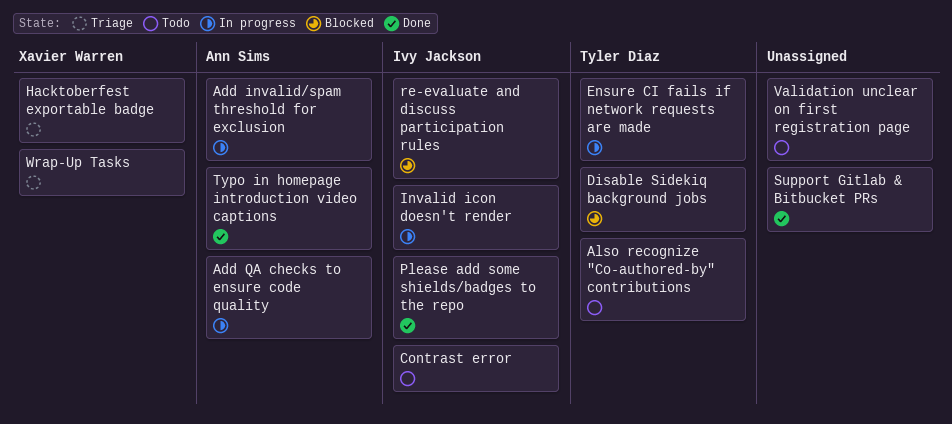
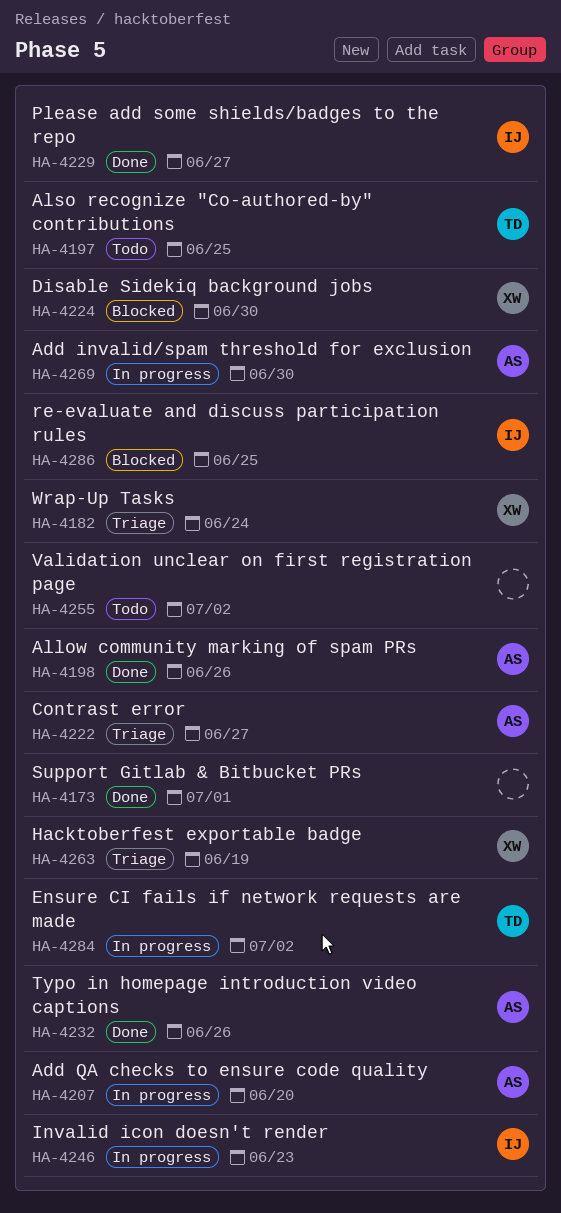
Allow community marking of spam PRs: none -> present
Contrast error, status: Todo -> Triage
Contrast error, owner: Ivy Jackson -> Ann Sims
Disable Sidekiq background jobs, owner: Tyler Diaz -> Xavier Warren

